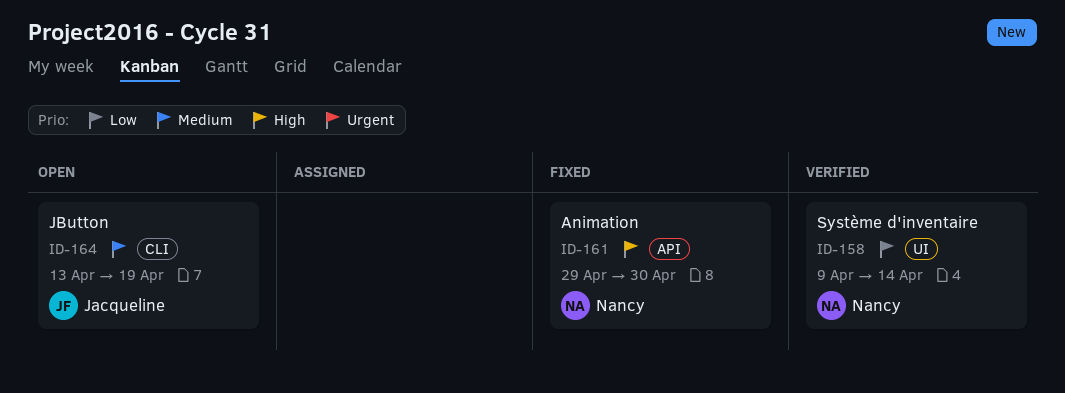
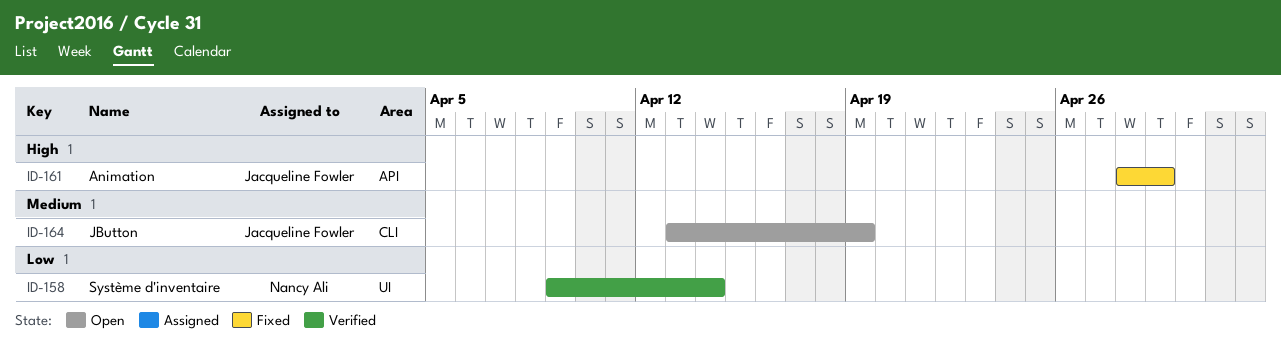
ID-161, owner: Nancy Ali -> Jacqueline Fowler
ID-161, start: Apr 29 -> Apr 28
ID-161, due: Apr 30 -> Apr 29

